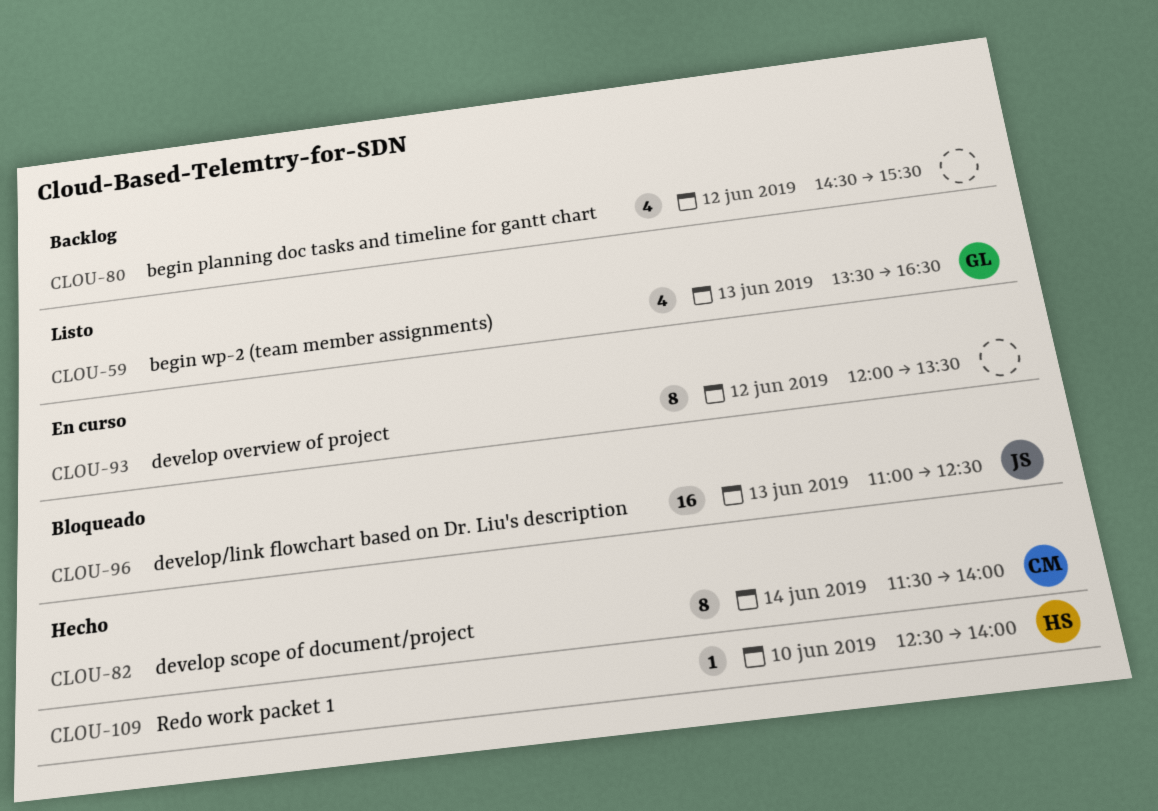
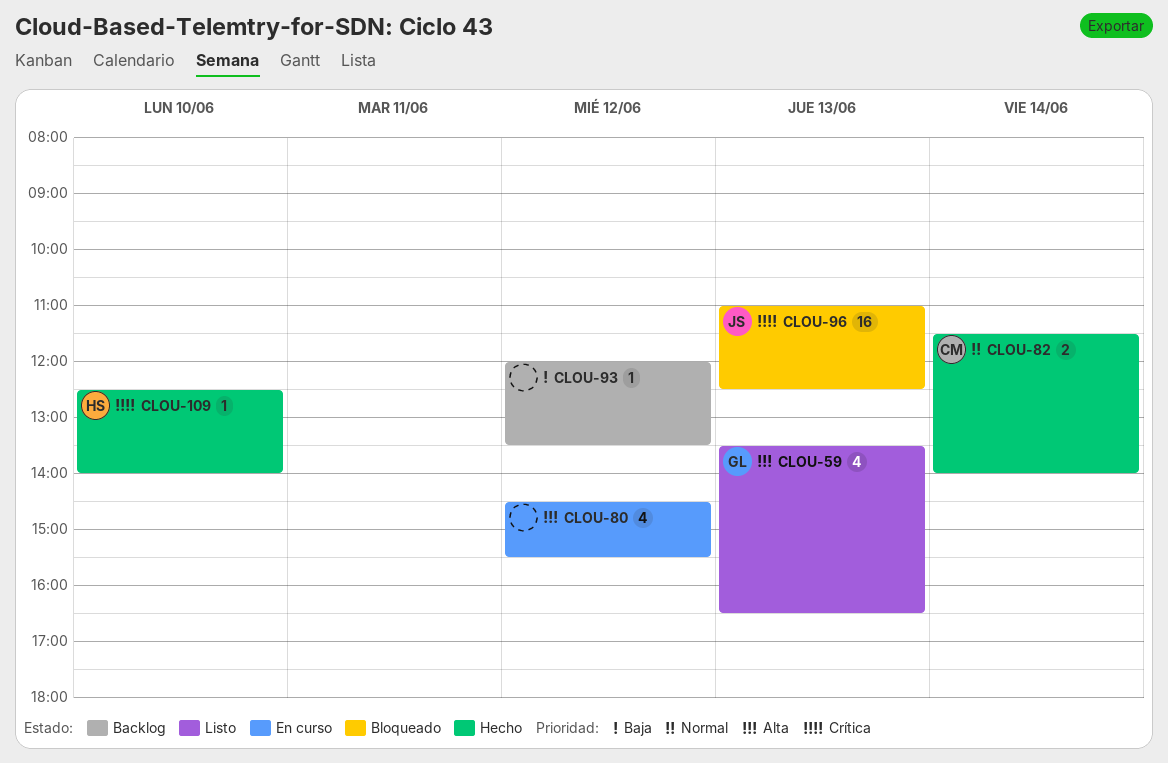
CLOU-80, status: Backlog -> En curso
CLOU-82, estimate: 8 -> 2
CLOU-93, status: En curso -> Backlog
CLOU-93, estimate: 8 -> 1

